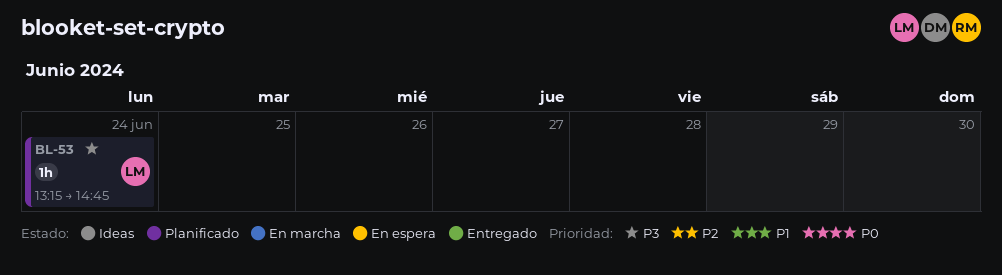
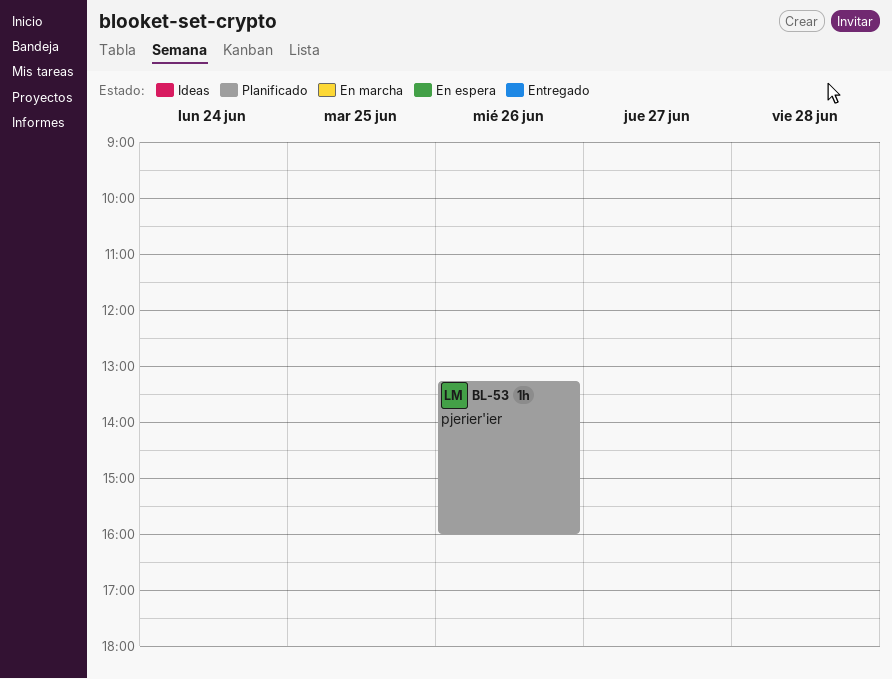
BL-53, day: Jun 24 -> Jun 26
BL-53, ends: 14:45 -> 16:00

